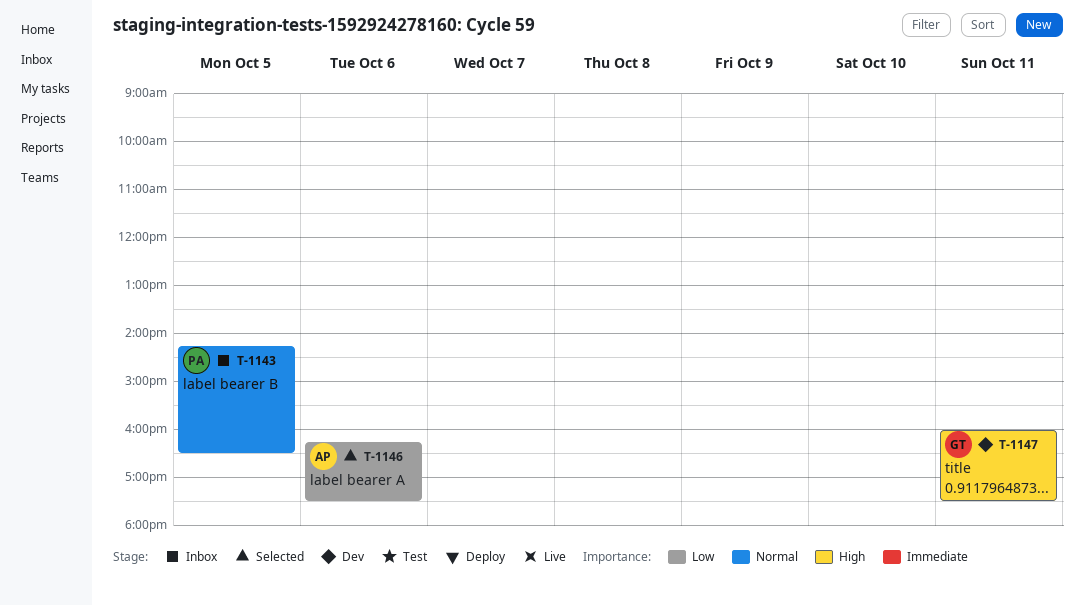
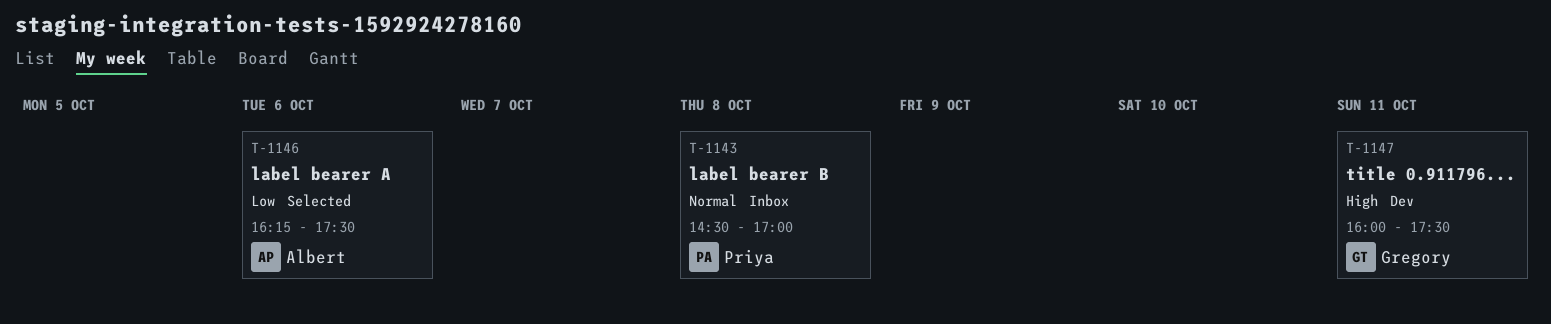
T-1143, day: Oct 5 -> Oct 8
T-1143, begins: 14:15 -> 14:30
T-1143, ends: 16:30 -> 17:00

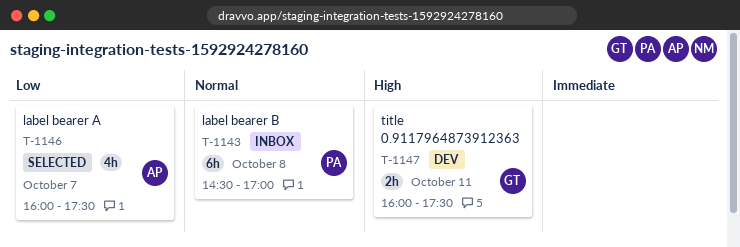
T-1146, day: Oct 6 -> Oct 7
T-1146, begins: 16:15 -> 16:00

